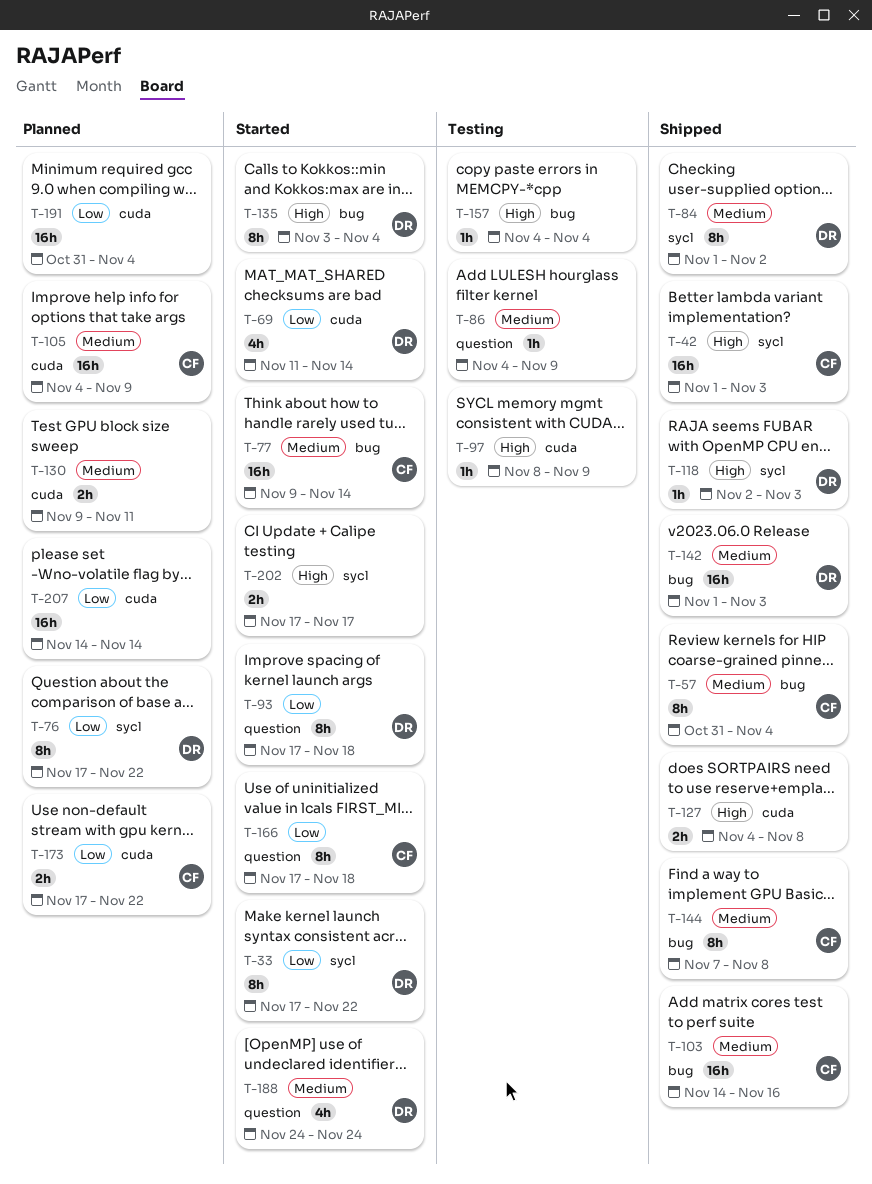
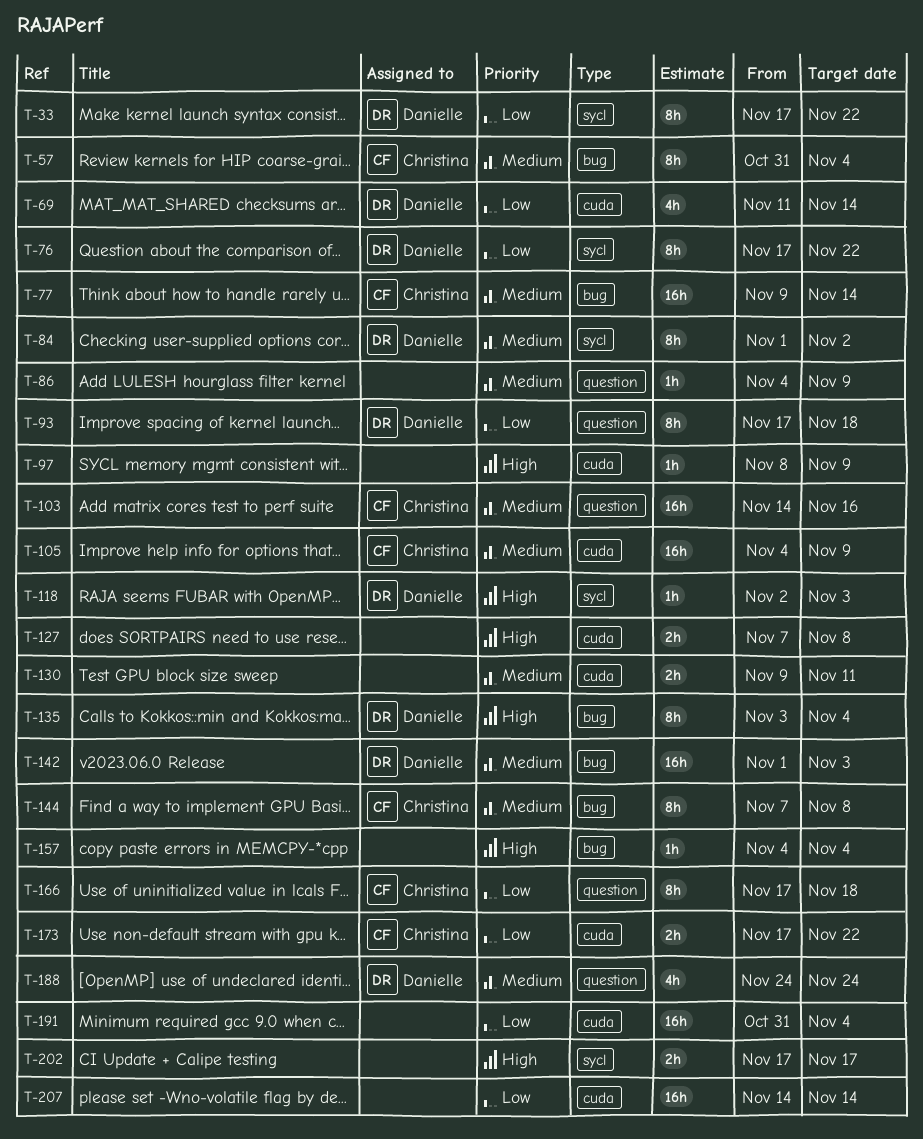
T-42: present -> none
T-103, label: bug -> question
T-127, start: Nov 4 -> Nov 7

